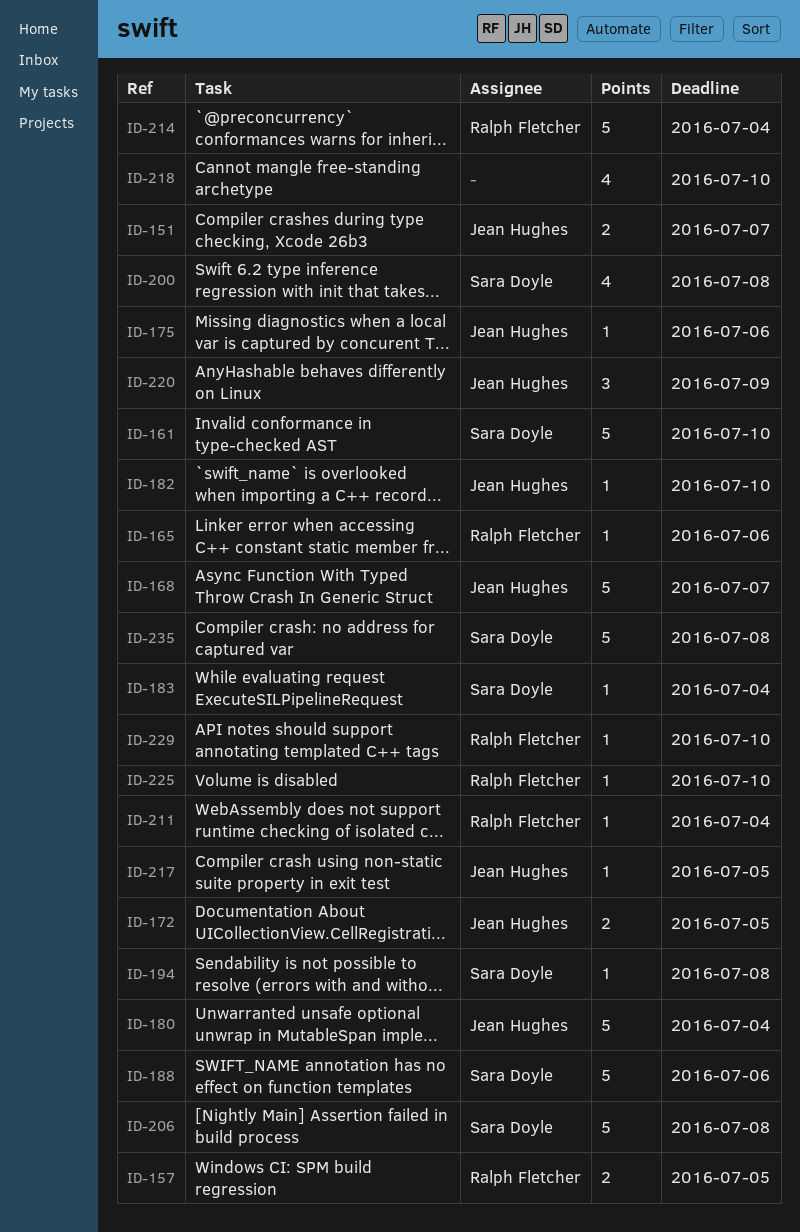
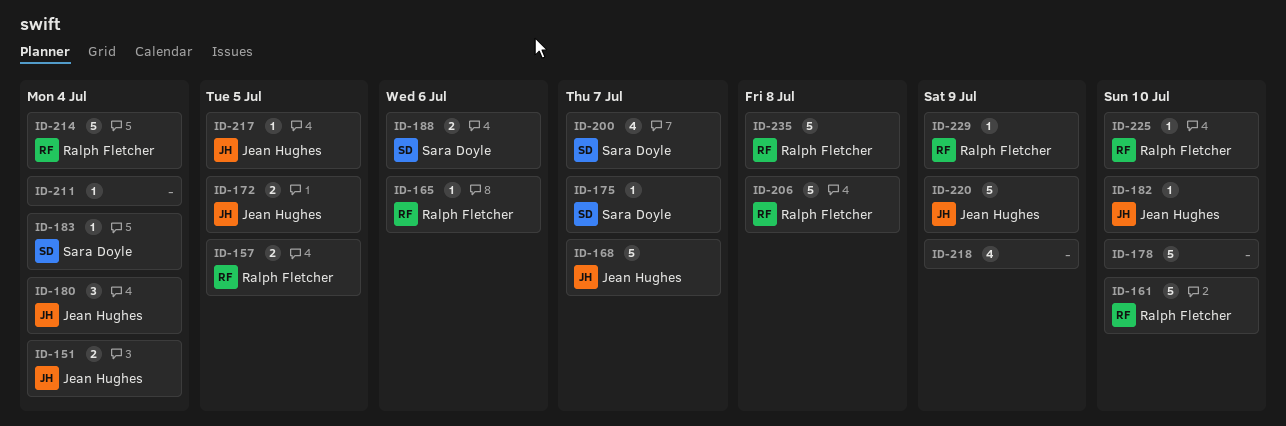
ID-151, due: Jul 7 -> Jul 4
ID-161, owner: Sara Doyle -> Ralph Fletcher
ID-175, owner: Jean Hughes -> Sara Doyle
ID-175, due: Jul 6 -> Jul 7
ID-178: none -> present
ID-180, estimate: 5 -> 3
ID-188, estimate: 5 -> 2
ID-194: present -> none
ID-200, due: Jul 8 -> Jul 7
ID-206, owner: Sara Doyle -> Ralph Fletcher
ID-211, owner: Ralph Fletcher -> none
ID-218, due: Jul 10 -> Jul 9
ID-220, estimate: 3 -> 5
ID-229, due: Jul 10 -> Jul 9
ID-235, owner: Sara Doyle -> Ralph Fletcher

